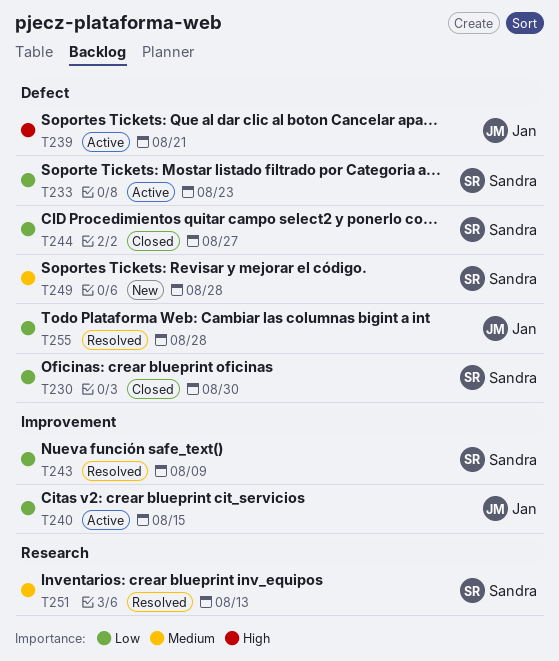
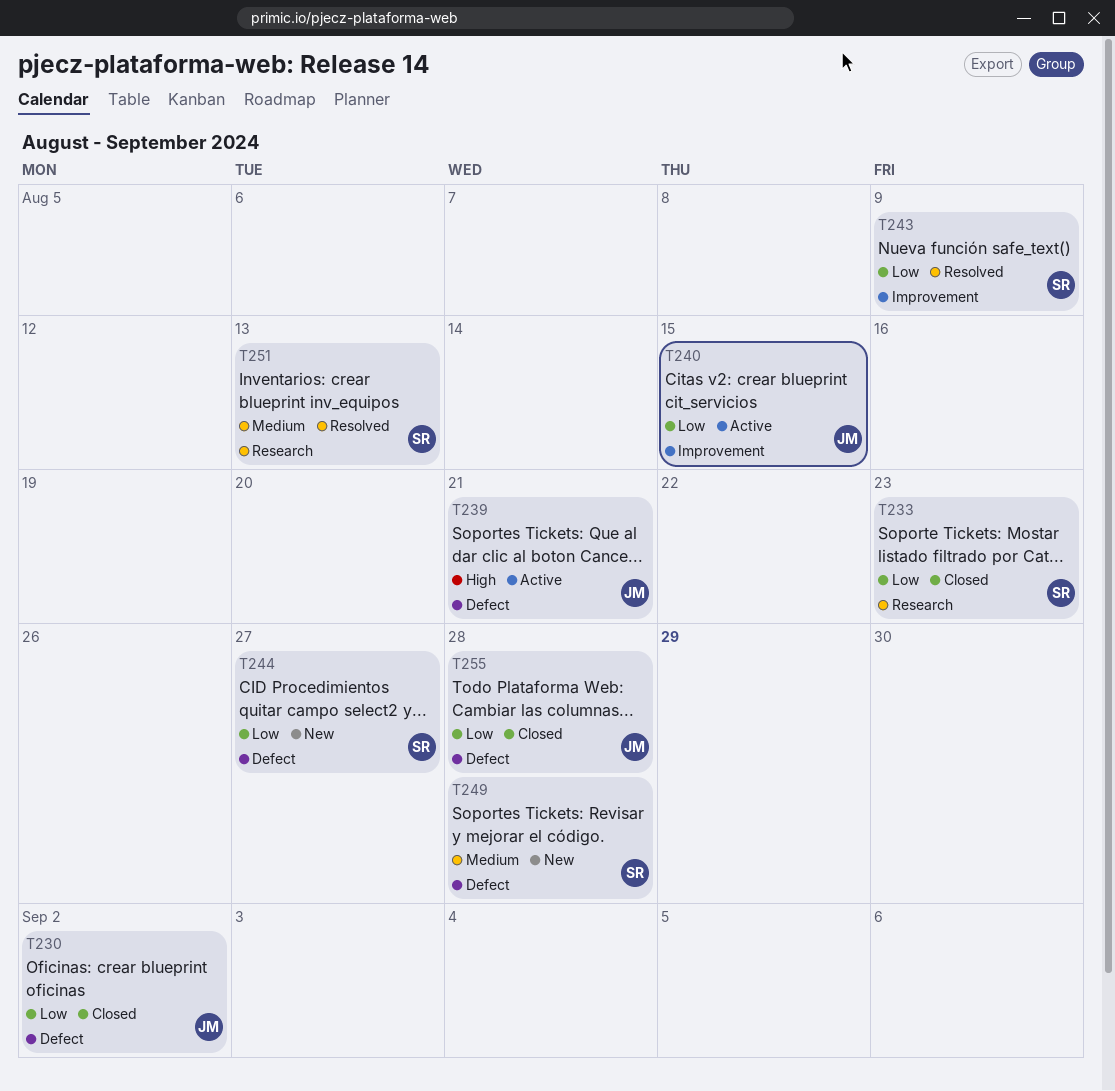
T230, owner: Sandra -> Jan
T230, due: Aug 30 -> Sep 2
T233, status: Active -> Closed
T233, label: Defect -> Research
T244, status: Closed -> New
T255, status: Resolved -> Closed

